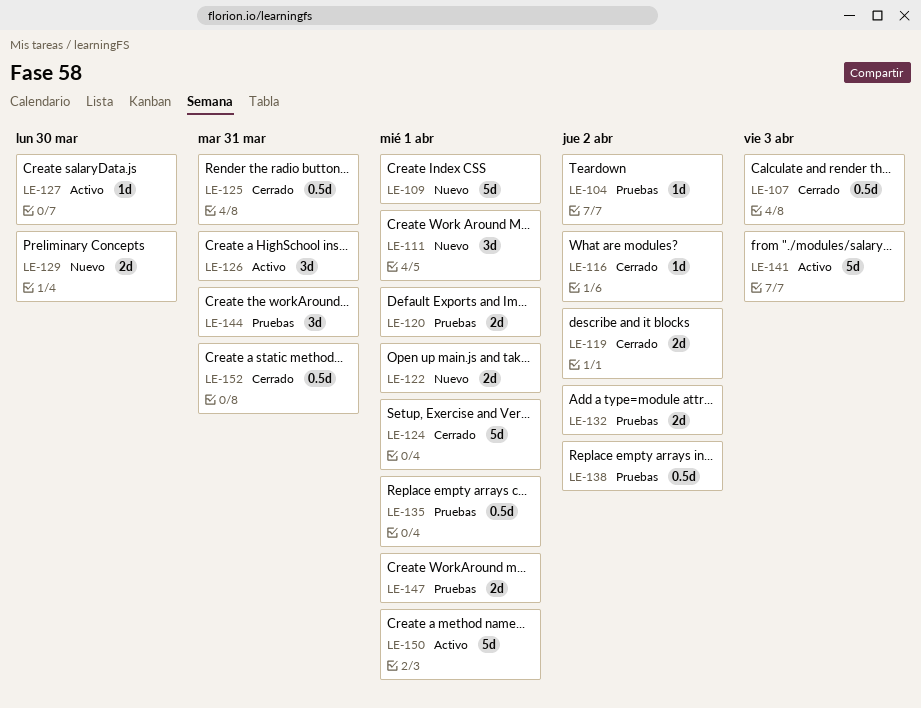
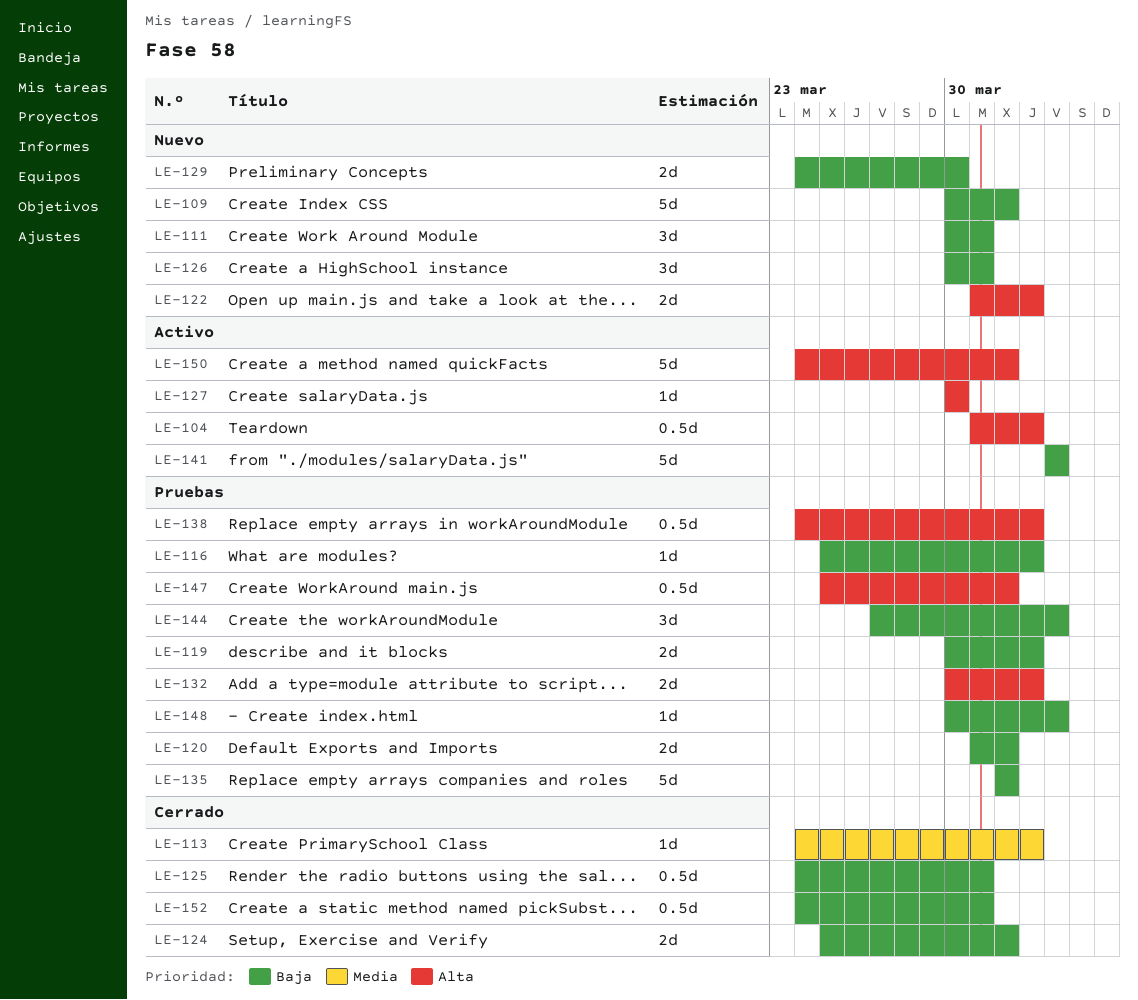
LE-104, status: Pruebas -> Activo
LE-104, estimate: 1d -> 0.5d
LE-107: present -> none
LE-111, due: Apr 1 -> Mar 31
LE-113: none -> present
LE-116, status: Cerrado -> Pruebas
LE-119, status: Cerrado -> Pruebas
LE-122, due: Apr 1 -> Apr 2
LE-124, estimate: 5d -> 2d
LE-126, status: Activo -> Nuevo
LE-135, estimate: 0.5d -> 5d
LE-144, due: Mar 31 -> Apr 3
LE-147, estimate: 2d -> 0.5d
LE-148: none -> present

